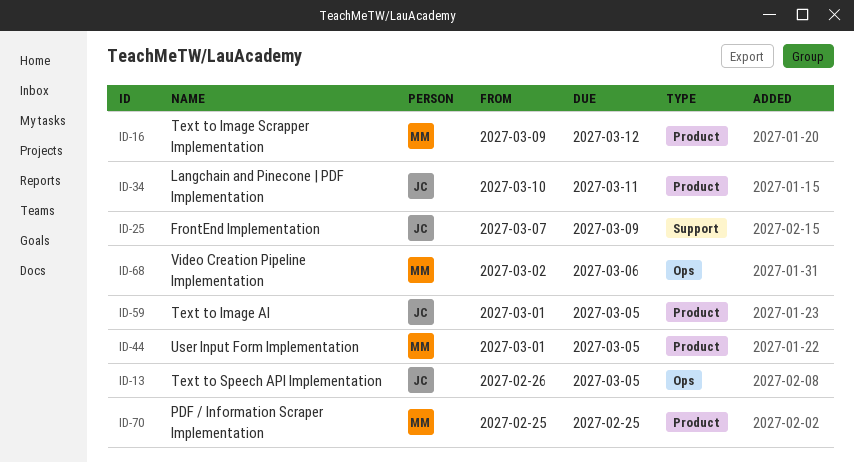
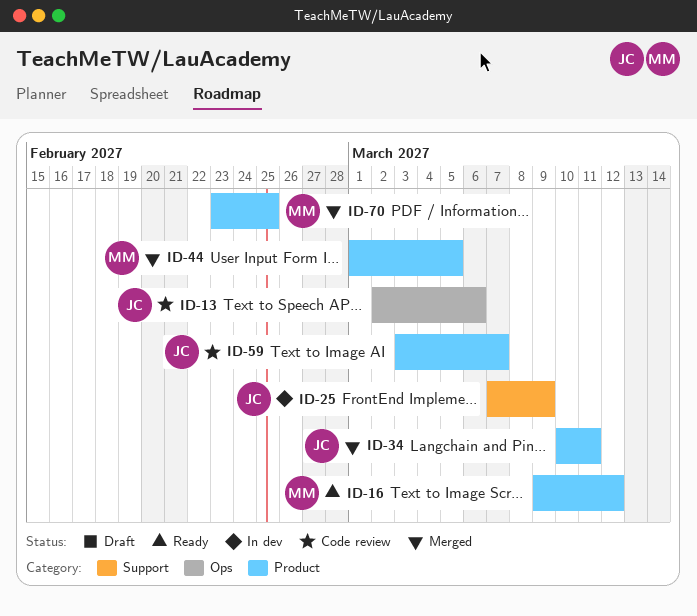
ID-13, start: Feb 26 -> Mar 2
ID-13, due: Mar 5 -> Mar 6
ID-59, start: Mar 1 -> Mar 3
ID-59, due: Mar 5 -> Mar 7
ID-68: present -> none
ID-70, start: Feb 25 -> Feb 23

